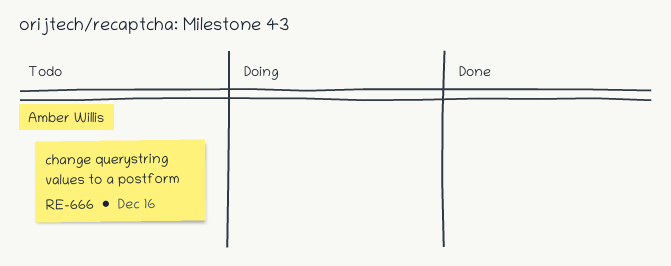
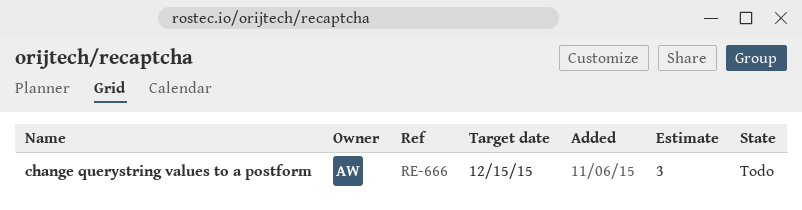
RE-666, estimate: 1 -> 3
RE-666, due: Dec 16 -> Dec 15

